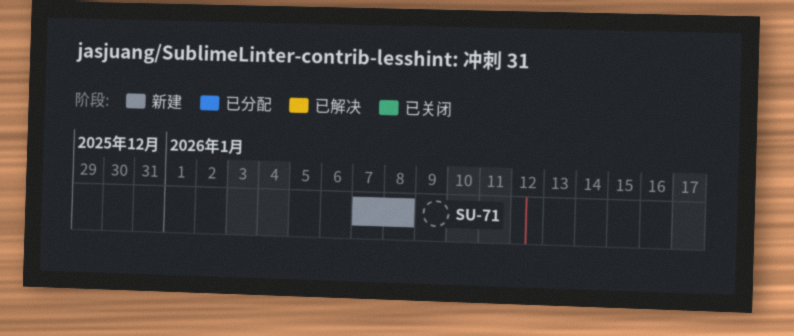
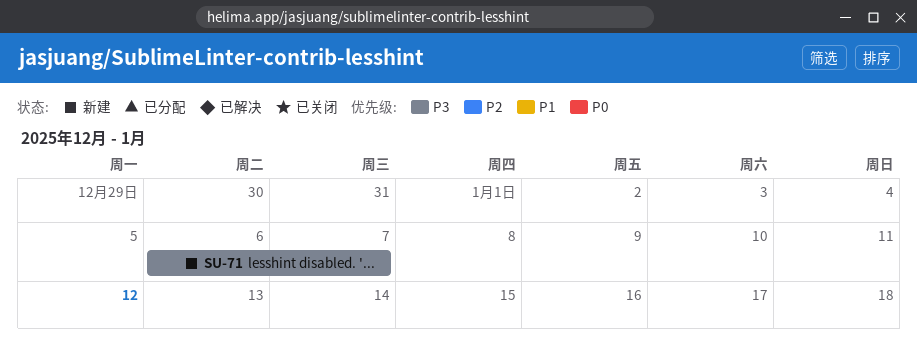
SU-71, start: Jan 7 -> Jan 6
SU-71, due: Jan 8 -> Jan 7

